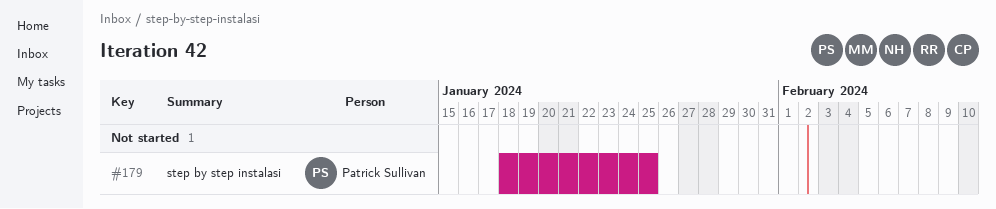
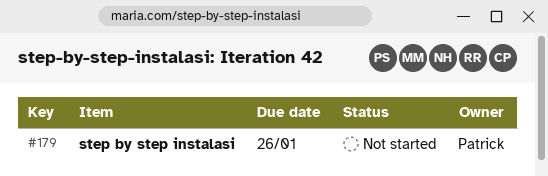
#179, due: Jan 25 -> Jan 26

